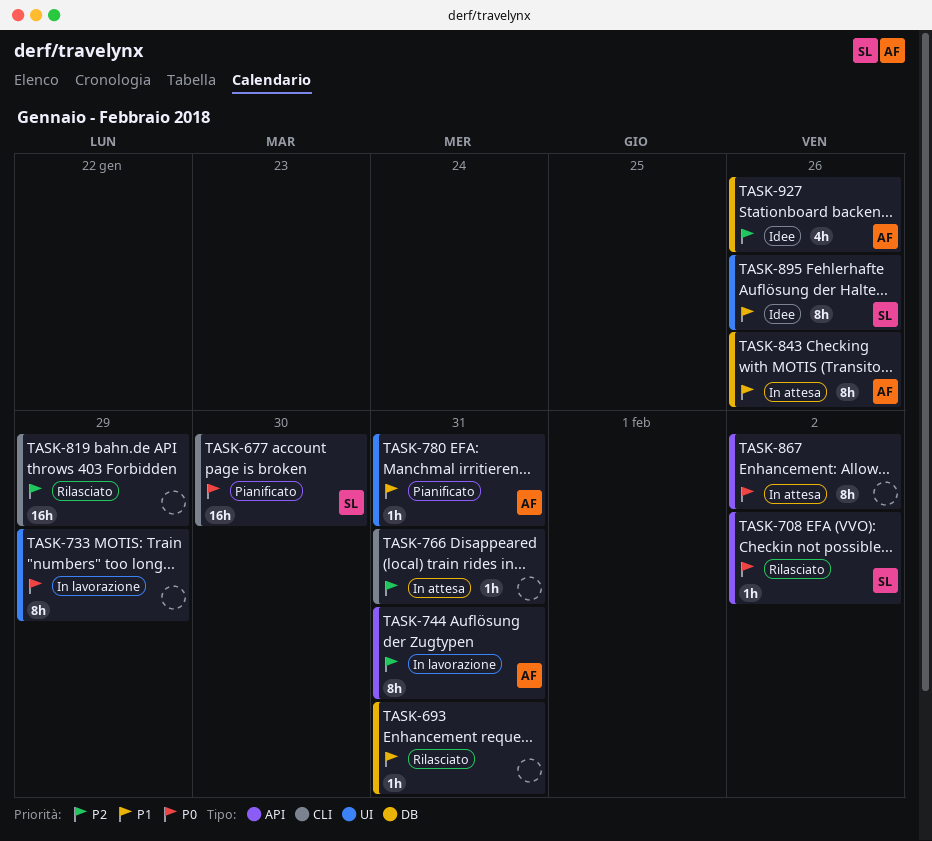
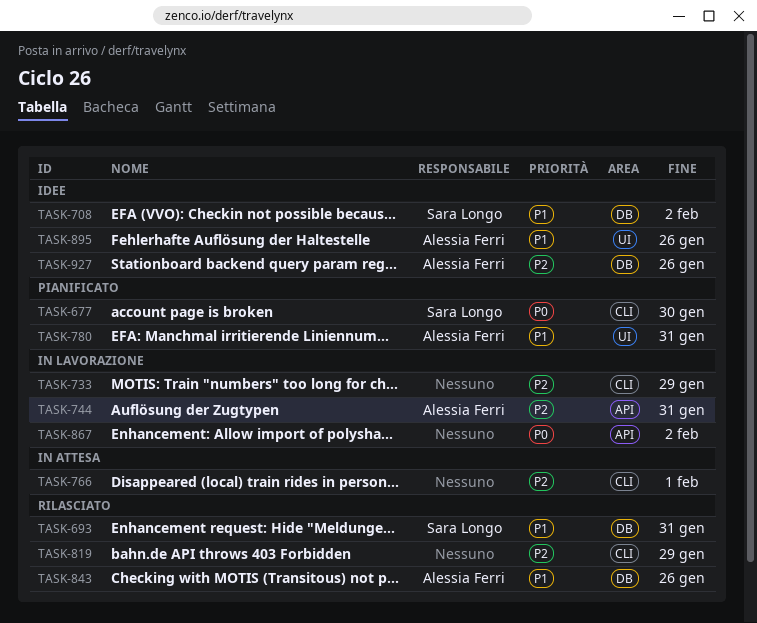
TASK-693, owner: none -> Sara Longo
TASK-708, status: Rilasciato -> Idee
TASK-708, priority: P0 -> P1
TASK-708, label: API -> DB
TASK-733, priority: P0 -> P2
TASK-733, label: UI -> CLI
TASK-766, due: Jan 31 -> Feb 1
TASK-843, status: In attesa -> Rilasciato
TASK-867, status: In attesa -> In lavorazione
TASK-895, owner: Sara Longo -> Alessia Ferri

